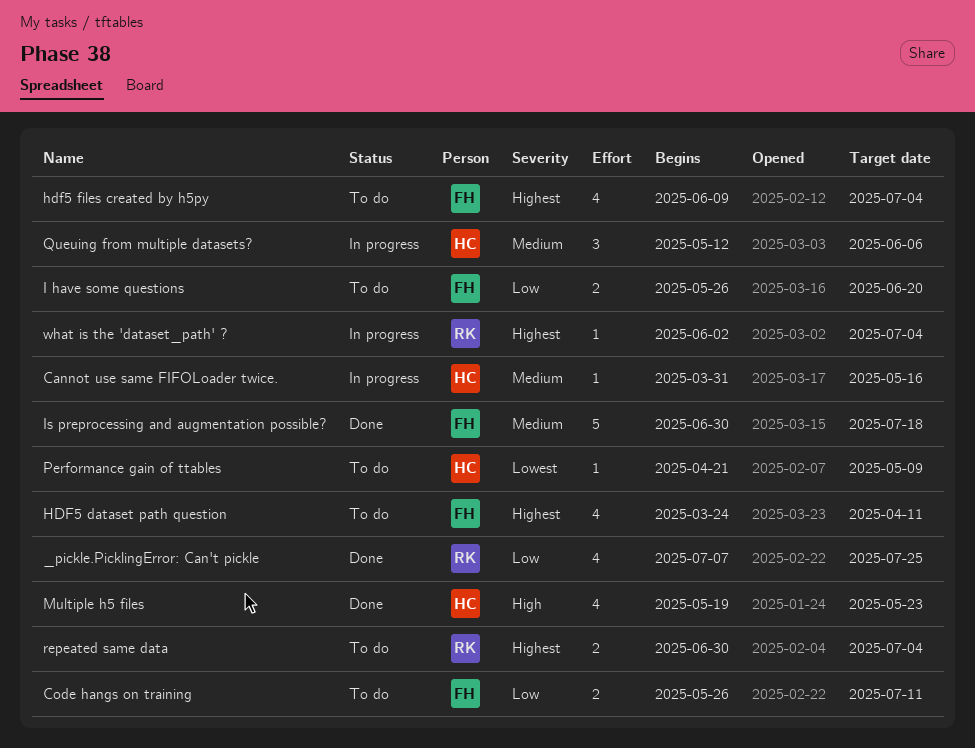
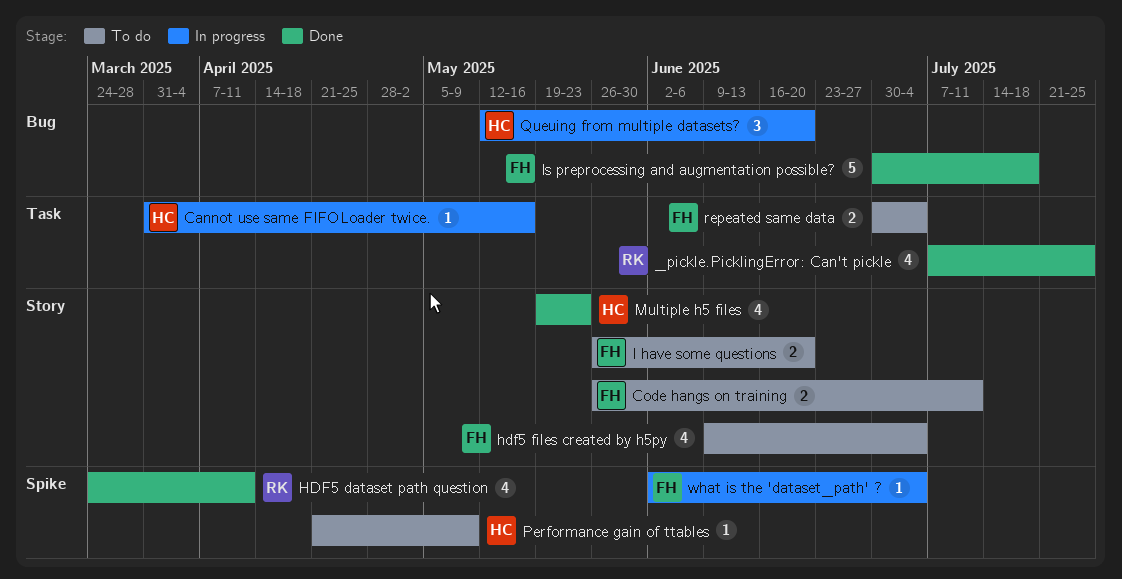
HDF5 dataset path question, status: To do -> Done
HDF5 dataset path question, owner: FH -> RK
Queuing from multiple datasets?, due: Jun 6 -> Jun 20
repeated same data, owner: RK -> FH
what is the 'dataset_path' ?, owner: RK -> FH

